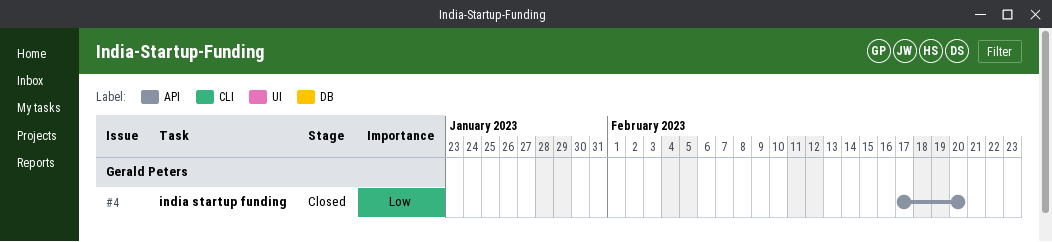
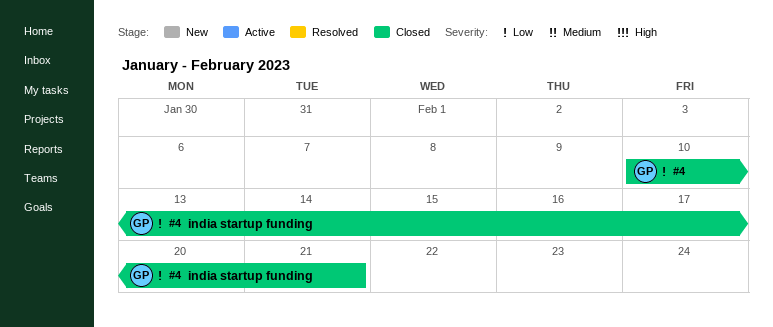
#4, start: Feb 17 -> Feb 10
#4, due: Feb 20 -> Feb 21

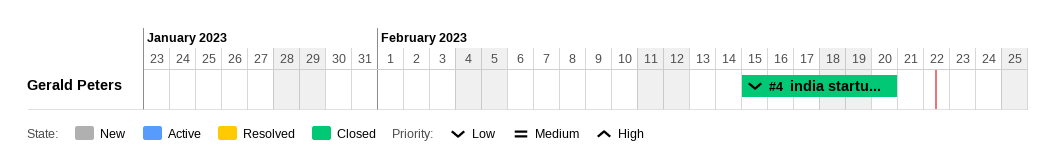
#4, start: Feb 10 -> Feb 15
#4, due: Feb 21 -> Feb 20

